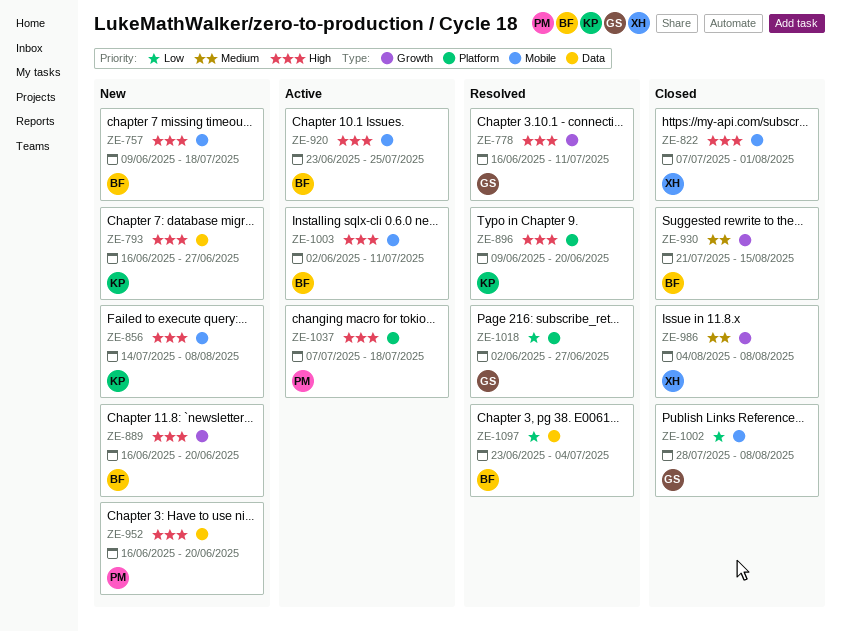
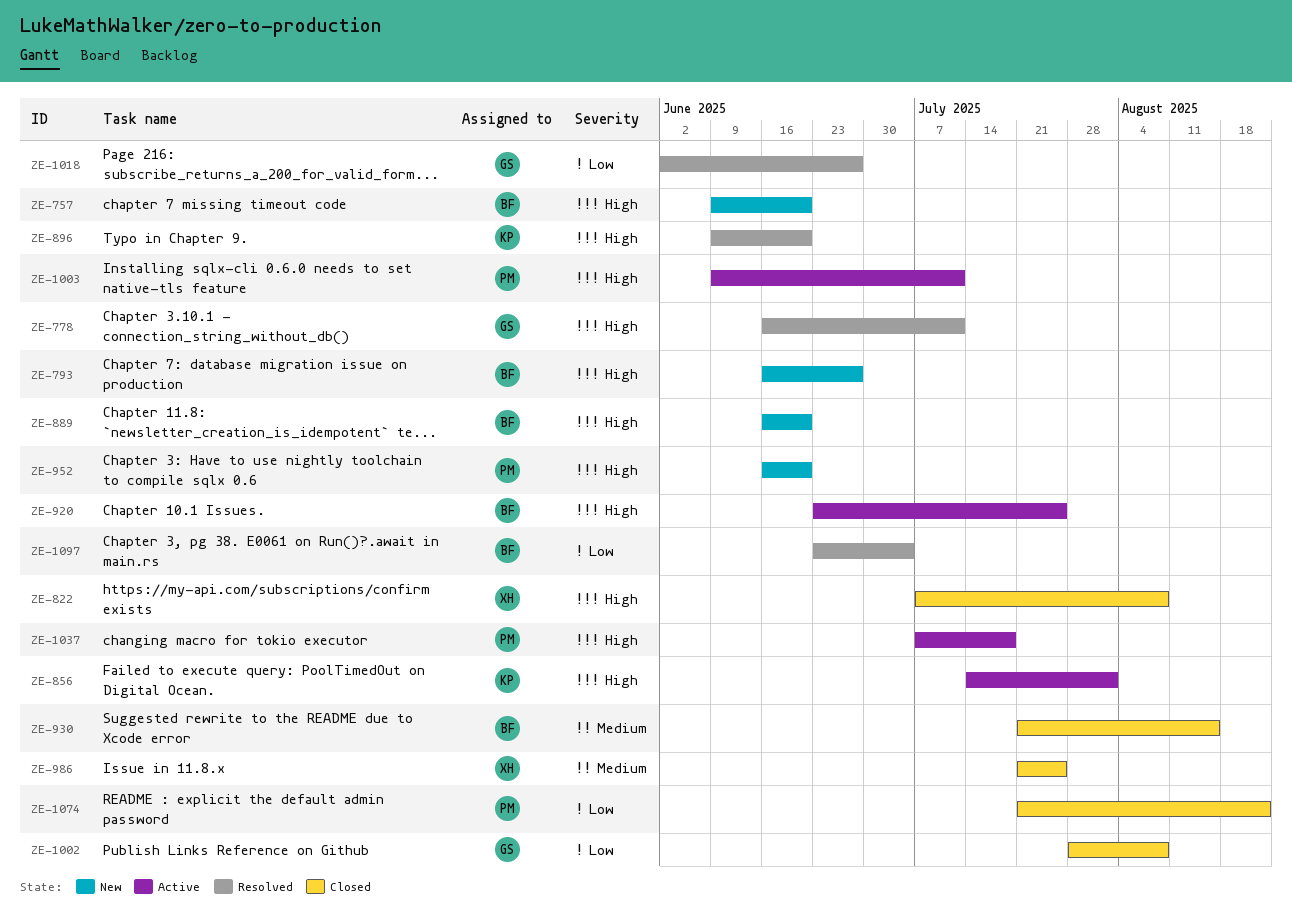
ZE-757, due: Jul 18 -> Jun 20
ZE-793, owner: KP -> BF
ZE-822, due: Aug 1 -> Aug 8
ZE-856, status: New -> Active
ZE-856, due: Aug 8 -> Aug 1
ZE-986, start: Aug 4 -> Jul 21
ZE-986, due: Aug 8 -> Jul 25
ZE-1003, owner: BF -> PM
ZE-1003, start: Jun 2 -> Jun 9
ZE-1074: none -> present

